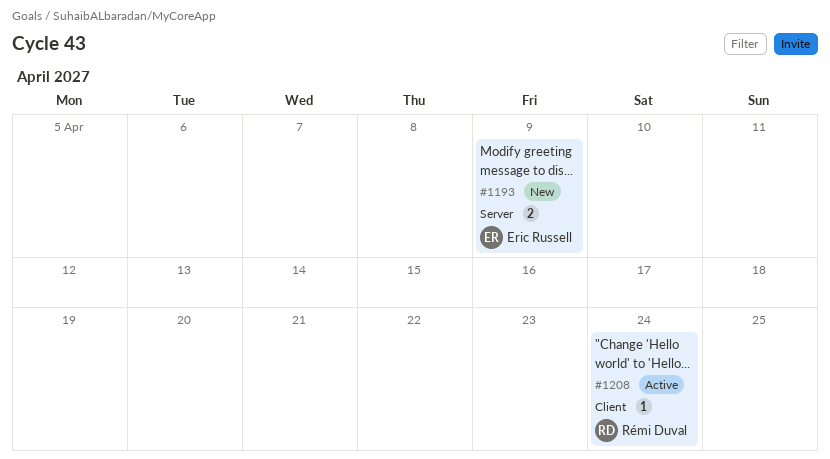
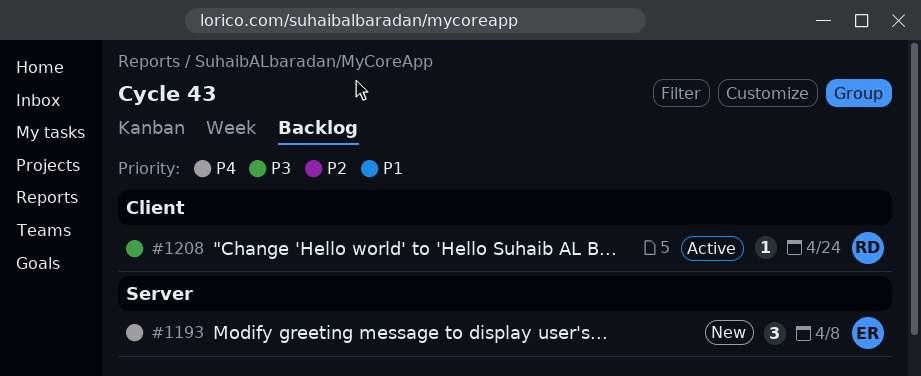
#1193, estimate: 2 -> 3
#1193, due: Apr 9 -> Apr 8

